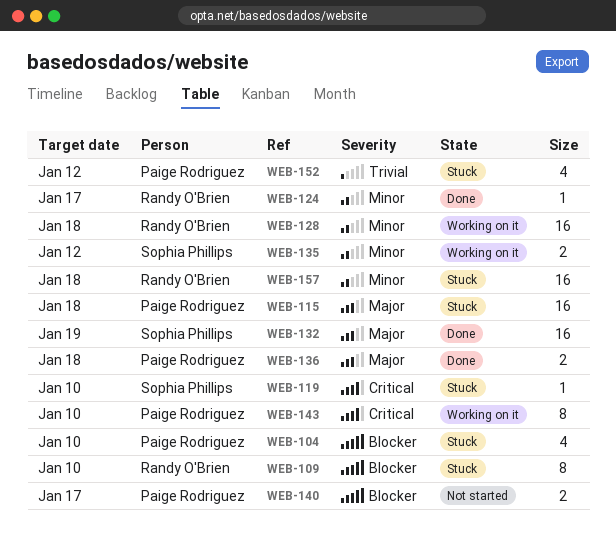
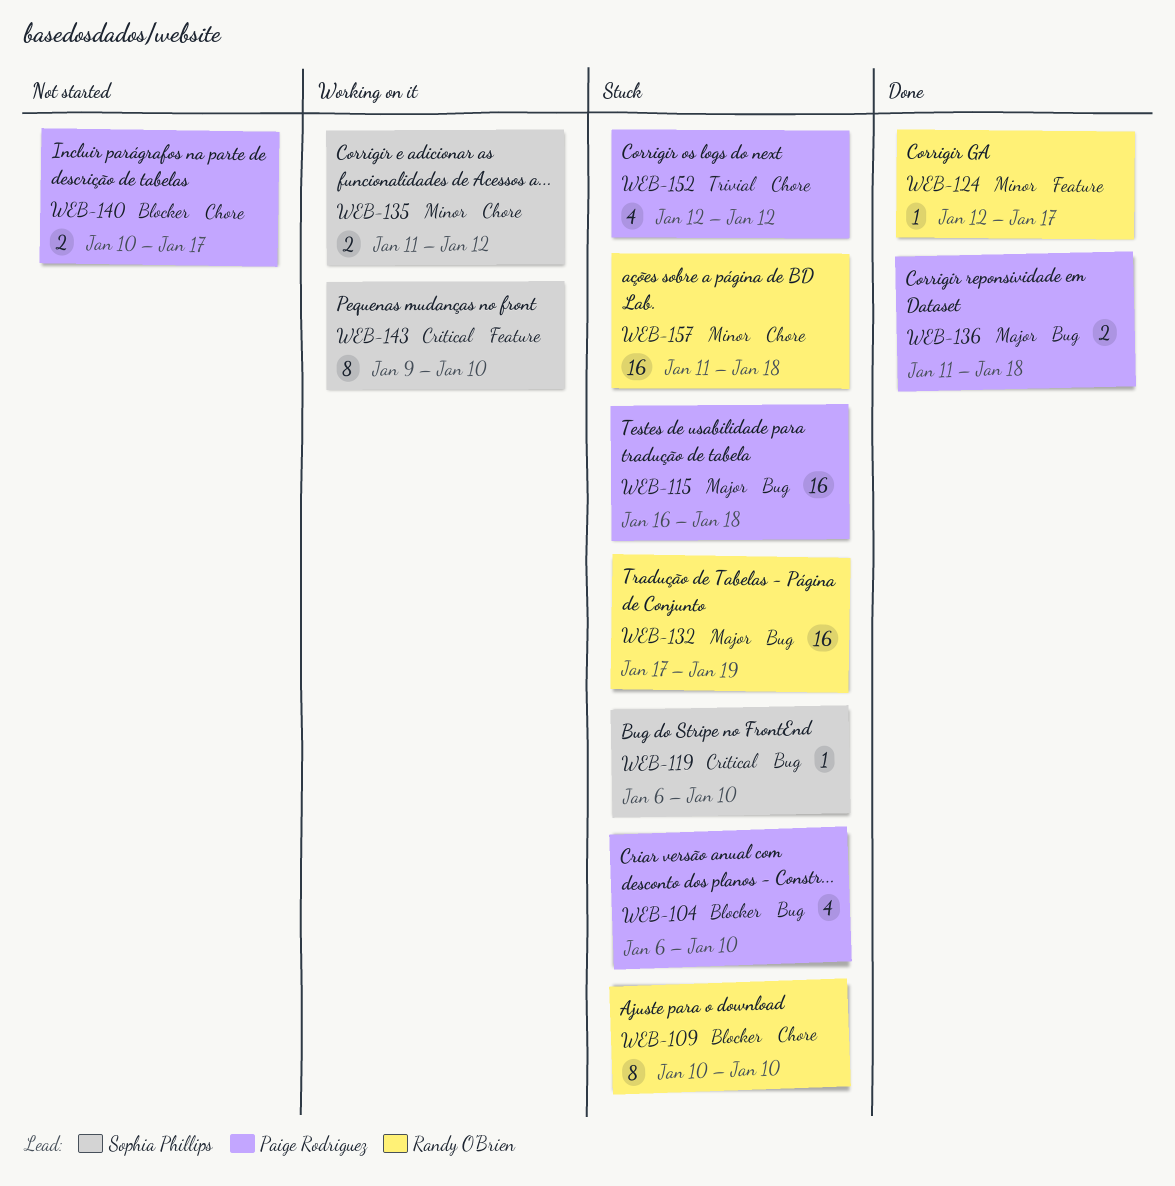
WEB-128: present -> none
WEB-132, status: Done -> Stuck
WEB-132, owner: Sophia Phillips -> Randy O'Brien
WEB-143, owner: Paige Rodriguez -> Sophia Phillips

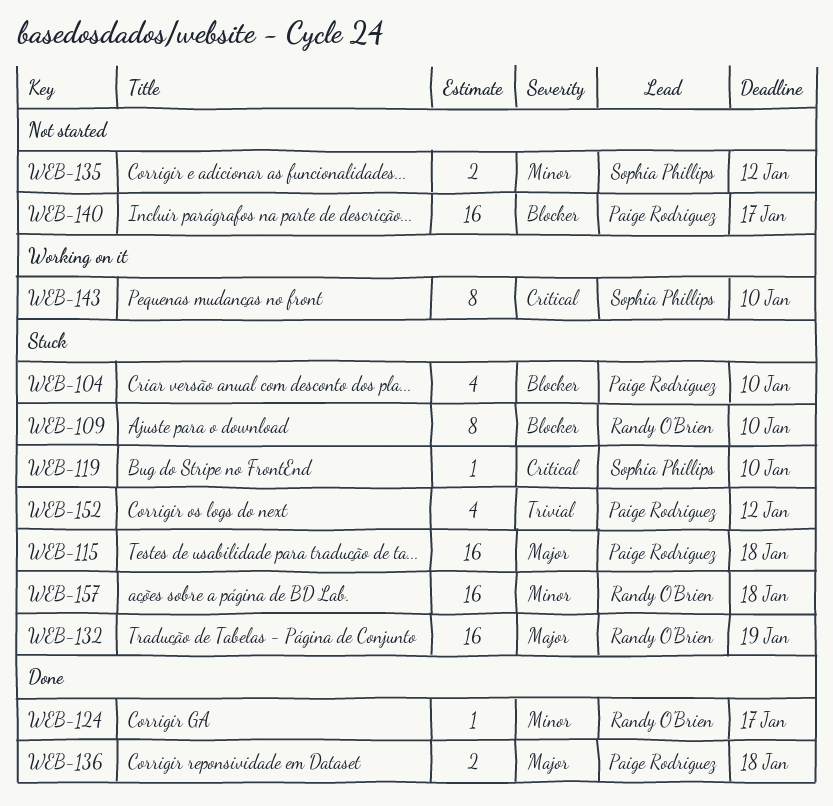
WEB-135, status: Working on it -> Not started
WEB-140, estimate: 2 -> 16

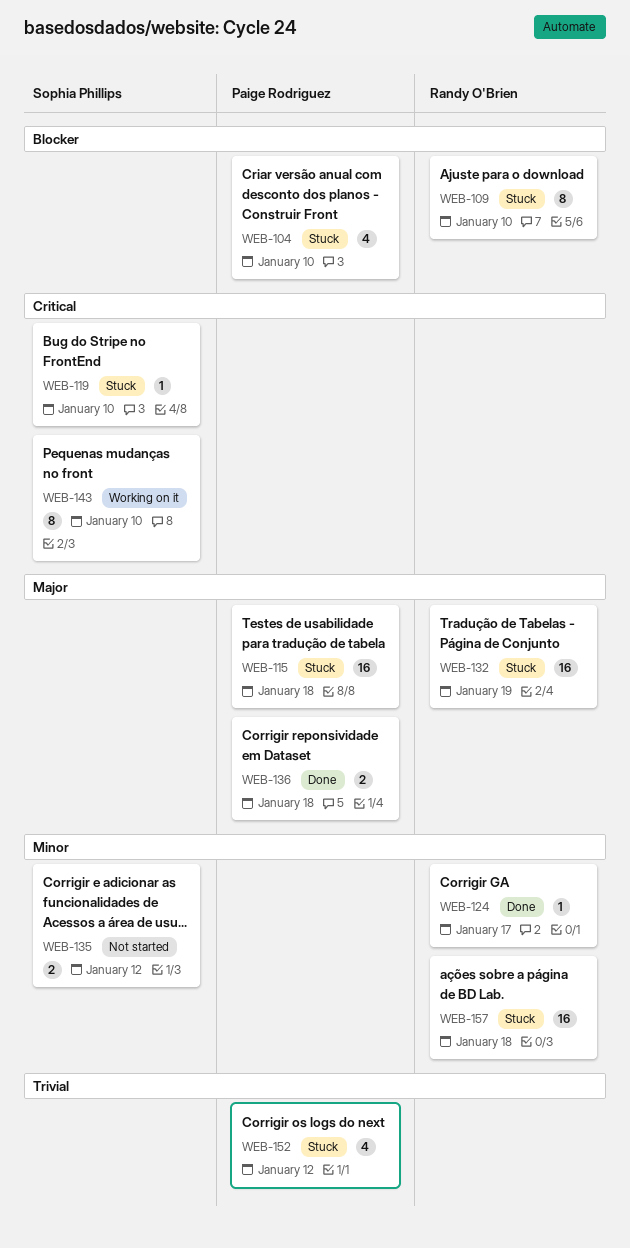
WEB-140: present -> none

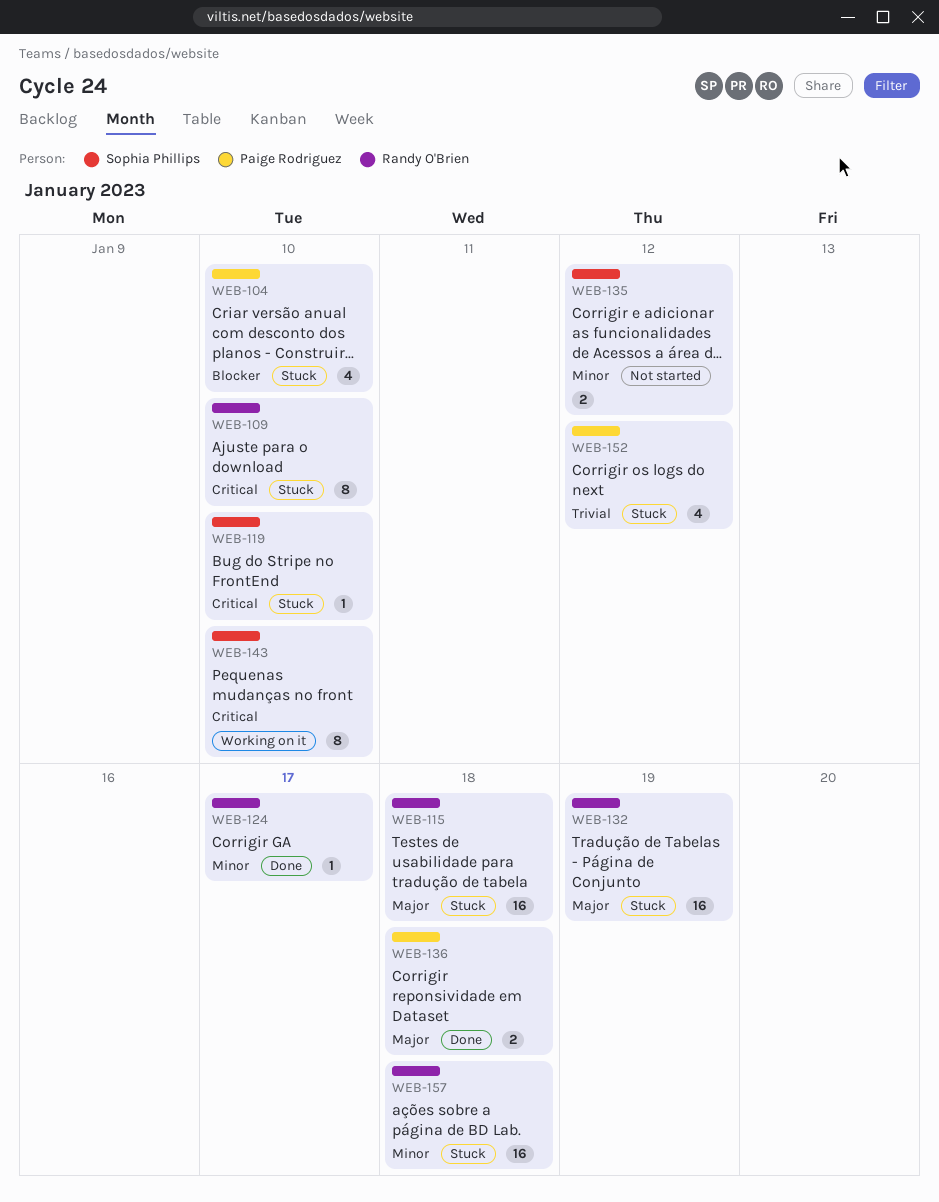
WEB-109, priority: Blocker -> Critical
WEB-115, owner: Paige Rodriguez -> Randy O'Brien

